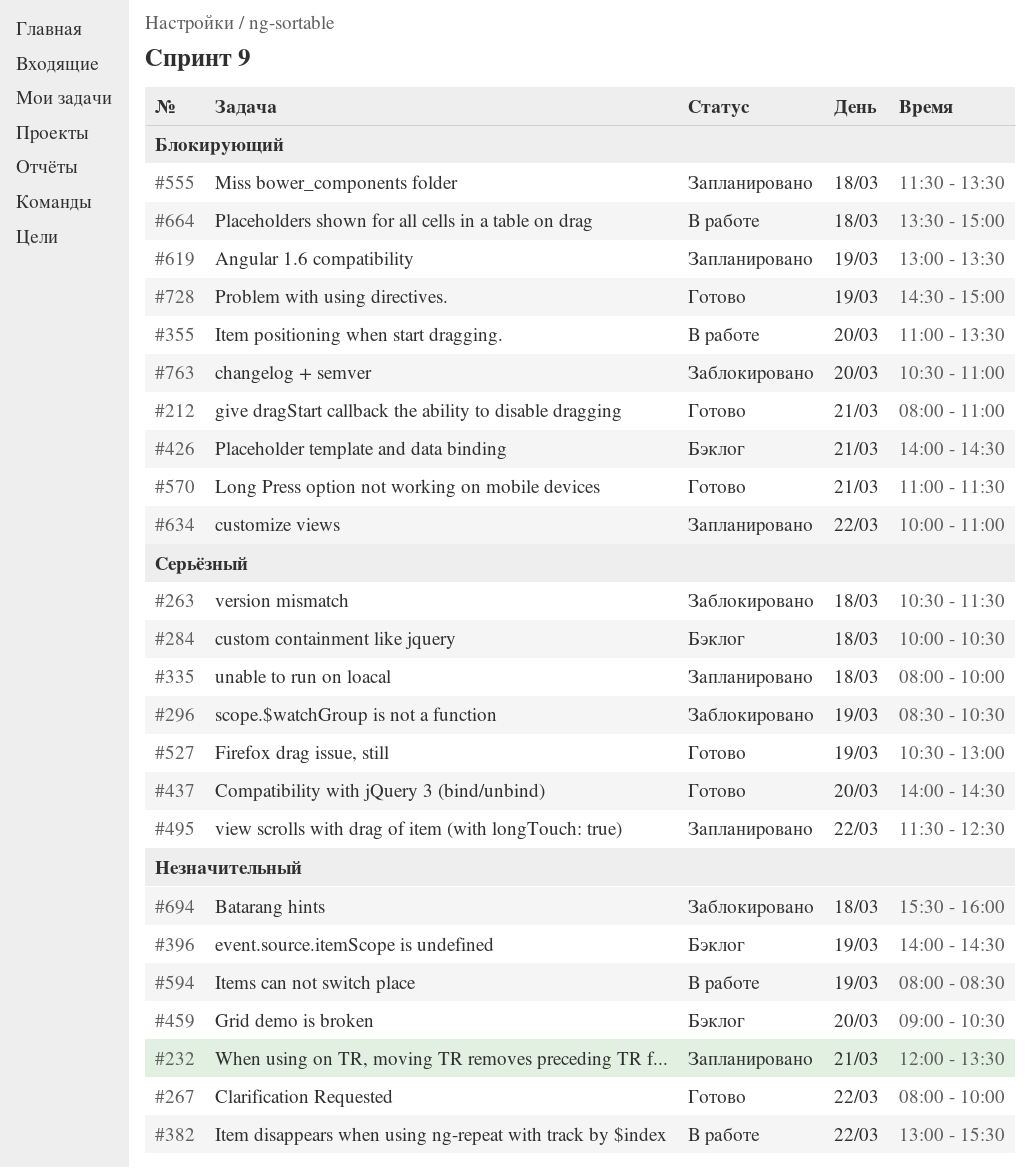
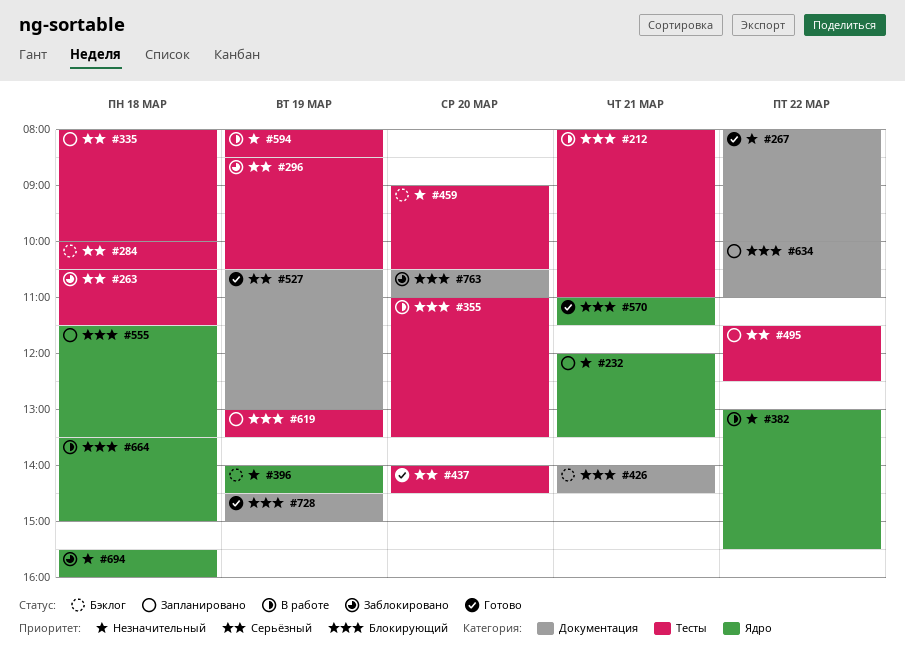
#212, status: Готово -> В работе

